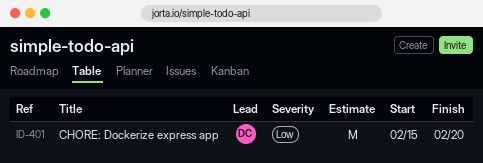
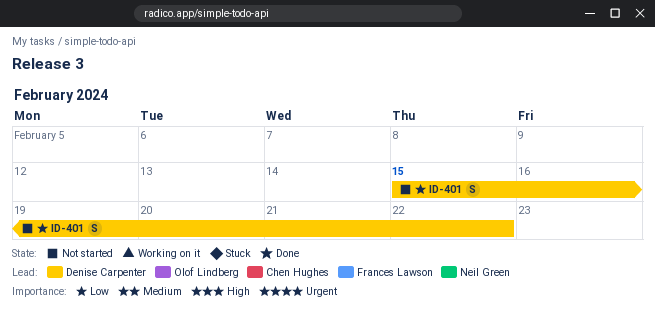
ID-401, estimate: M -> S
ID-401, due: Feb 20 -> Feb 22

